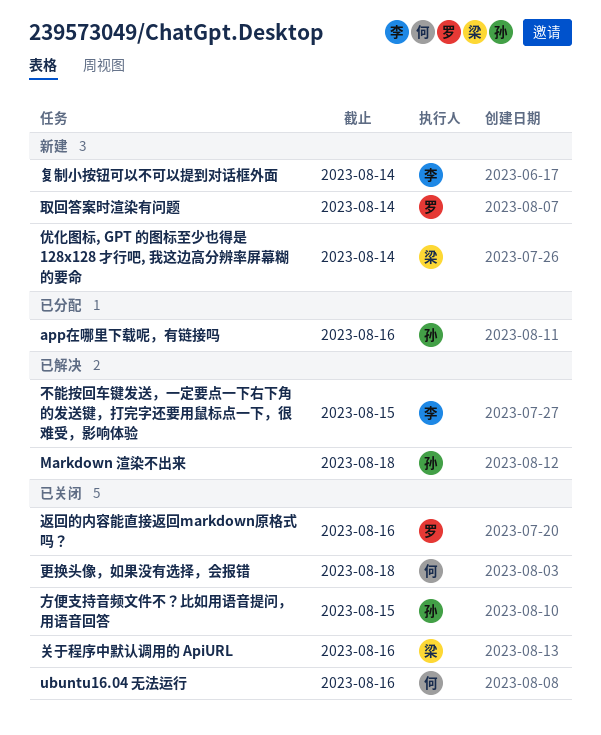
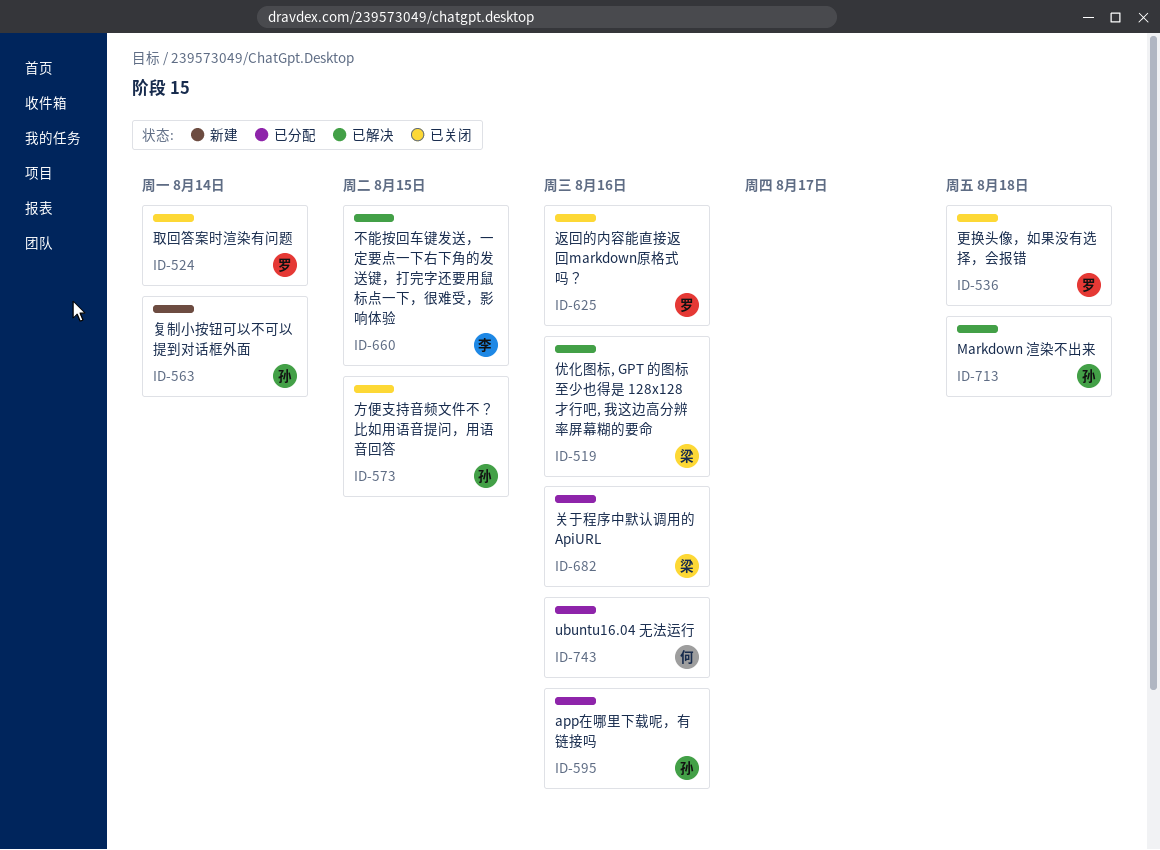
ubuntu16.04 无法运行, status: 已关闭 -> 已分配
优化图标, GPT 的图标至少也得是 128x128 才行吧, 我这边高分辨率屏幕糊的要命, status: 新建 -> 已解决
优化图标, GPT 的图标至少也得是 128x128 才行吧, 我这边高分辨率屏幕糊的要命, due: Aug 14 -> Aug 16
关于程序中默认调用的 ApiURL, status: 已关闭 -> 已分配
取回答案时渲染有问题, status: 新建 -> 已关闭
复制小按钮可以不可以提到对话框外面, owner: 李 -> 孙
更换头像，如果没有选择，会报错, owner: 何 -> 罗

